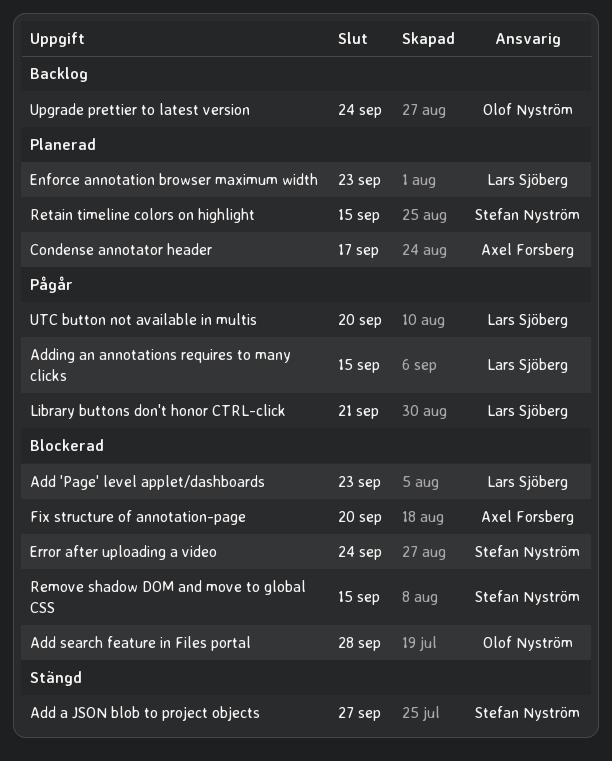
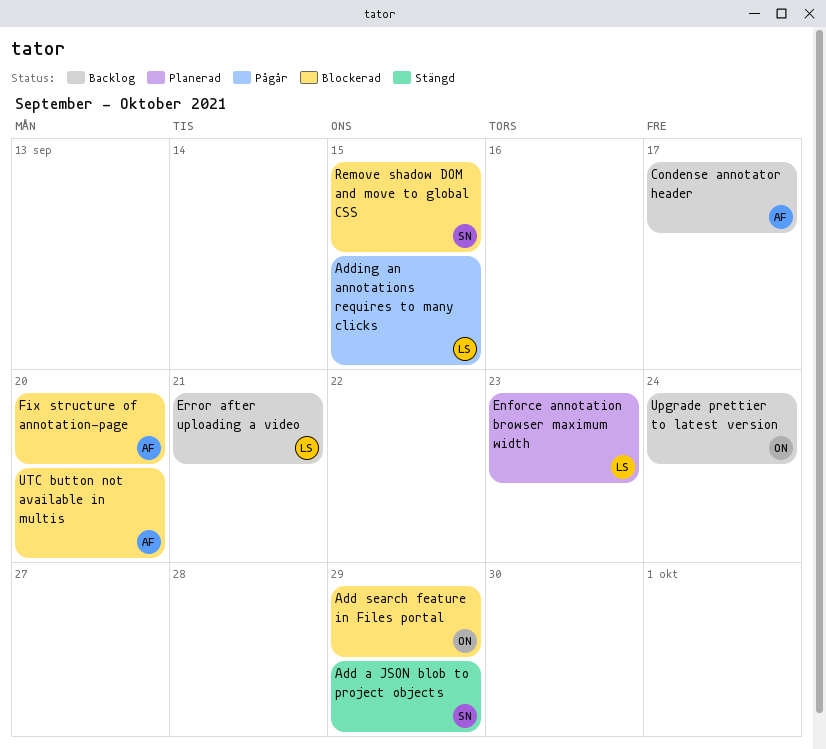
Add 'Page' level applet/dashboards: present -> none
Add a JSON blob to project objects, due: Sep 27 -> Sep 29
Add search feature in Files portal, due: Sep 28 -> Sep 29
Condense annotator header, status: Planerad -> Backlog
Error after uploading a video, status: Blockerad -> Backlog
Error after uploading a video, owner: Stefan Nyström -> Lars Sjöberg
Error after uploading a video, due: Sep 24 -> Sep 21
Library buttons don't honor CTRL-click: present -> none
Retain timeline colors on highlight: present -> none
UTC button not available in multis, status: Pågår -> Blockerad
UTC button not available in multis, owner: Lars Sjöberg -> Axel Forsberg

